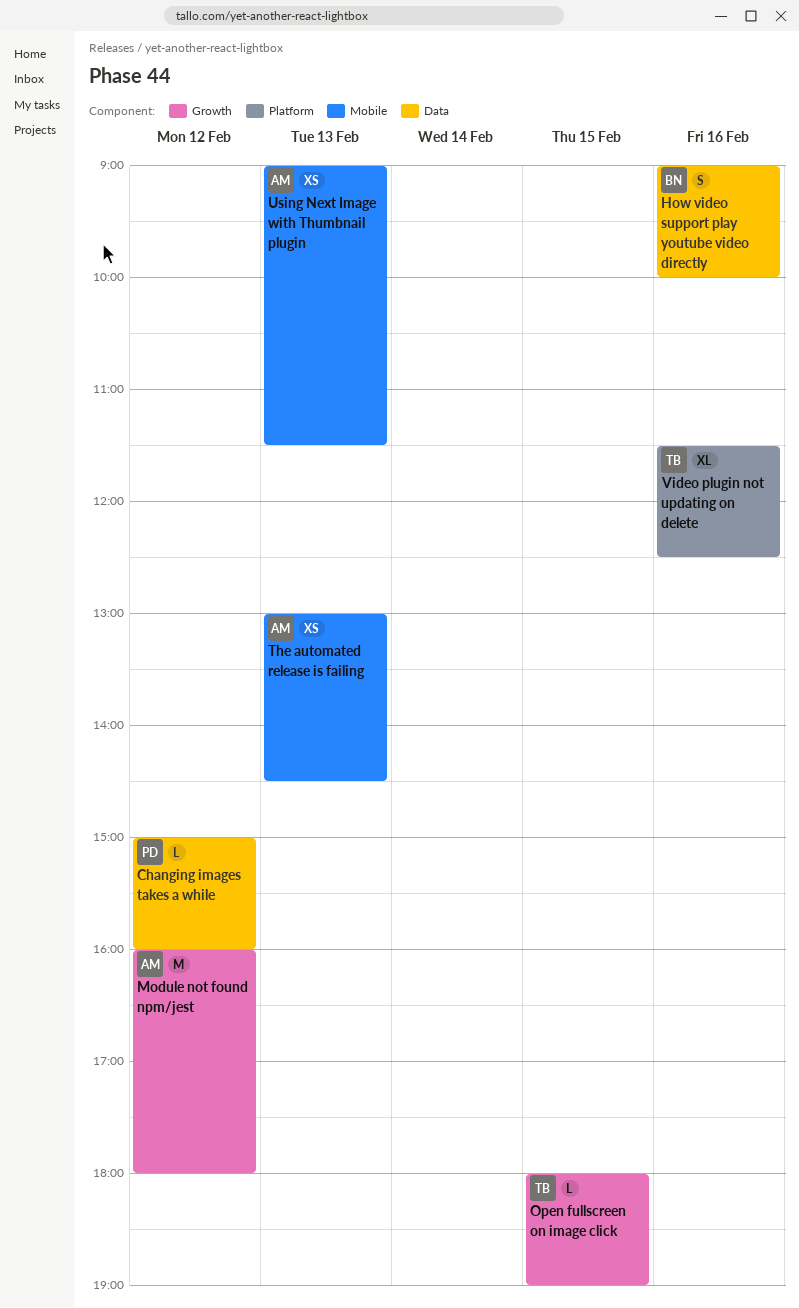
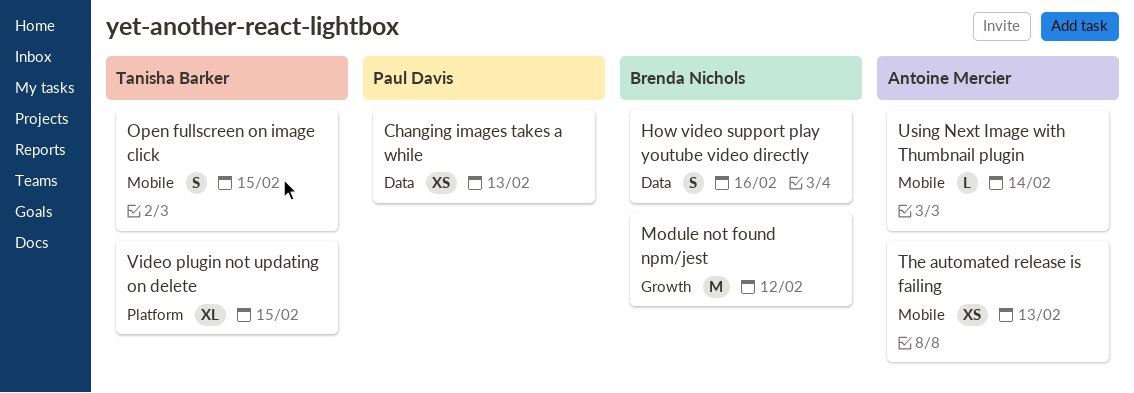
Changing images takes a while, estimate: L -> XS
Changing images takes a while, day: Feb 12 -> Feb 13
Module not found npm/jest, owner: Antoine Mercier -> Brenda Nichols
Open fullscreen on image click, label: Growth -> Mobile
Open fullscreen on image click, estimate: L -> S
Using Next Image with Thumbnail plugin, estimate: XS -> L
Using Next Image with Thumbnail plugin, day: Feb 13 -> Feb 14
Video plugin not updating on delete, day: Feb 16 -> Feb 15

